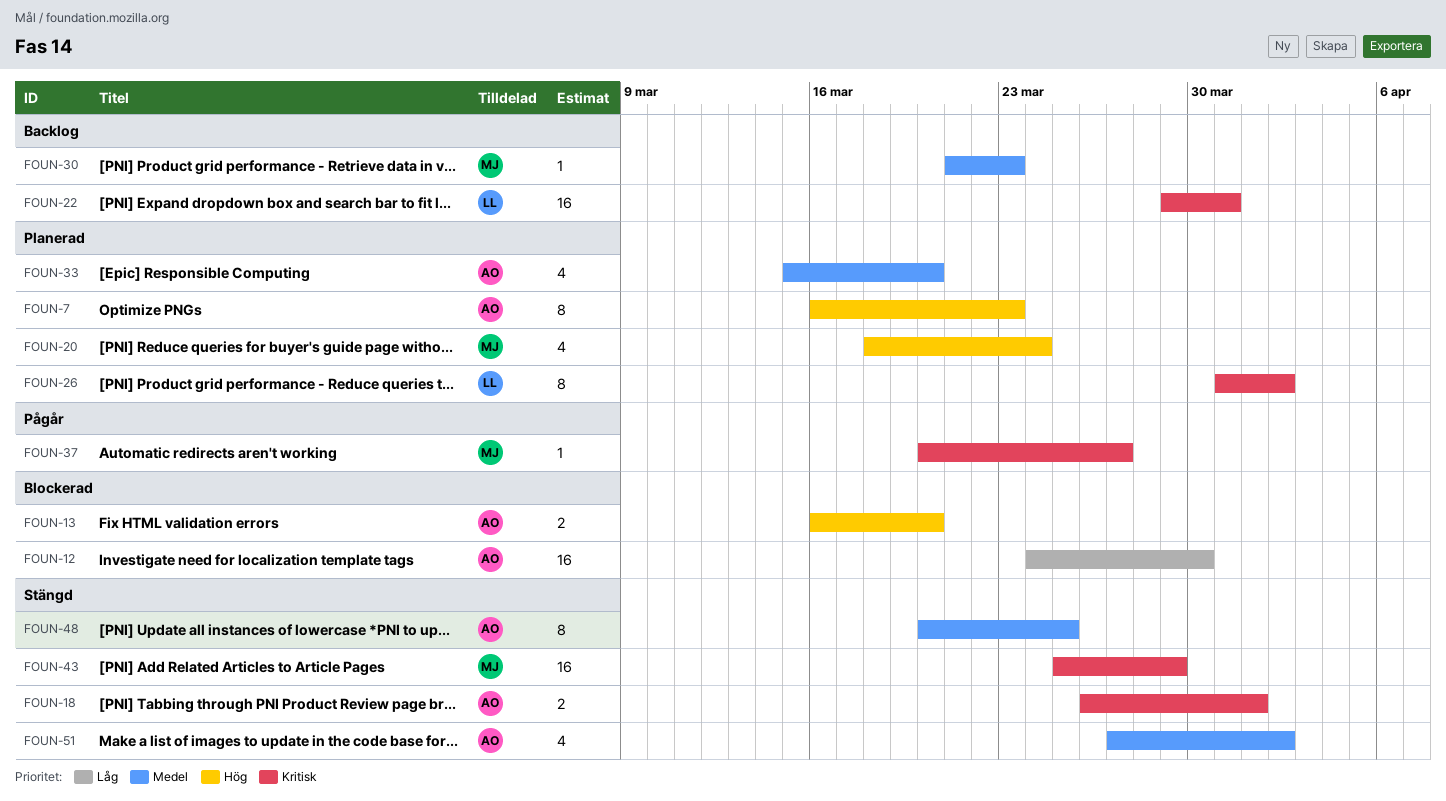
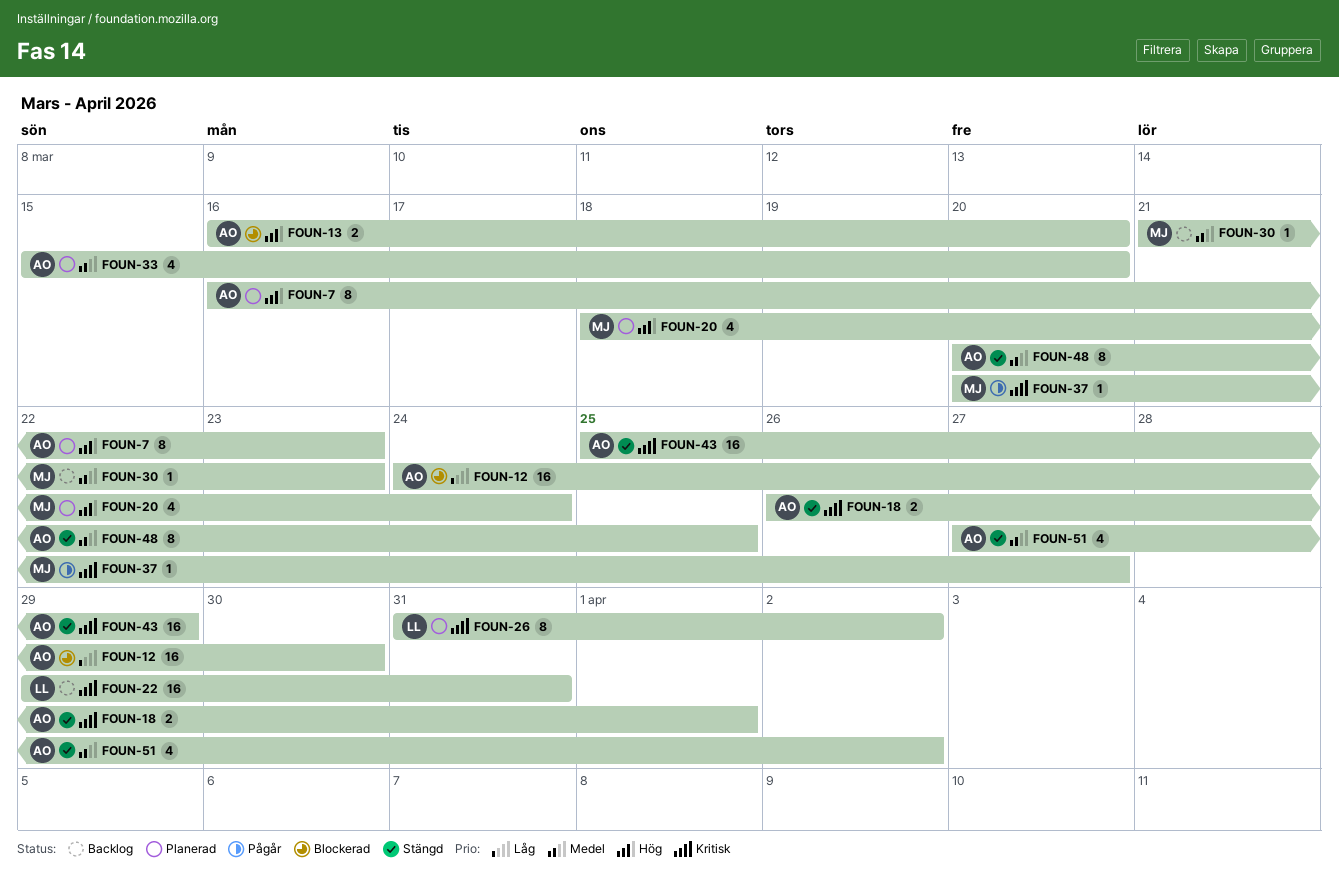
FOUN-43, owner: MJ -> AO

